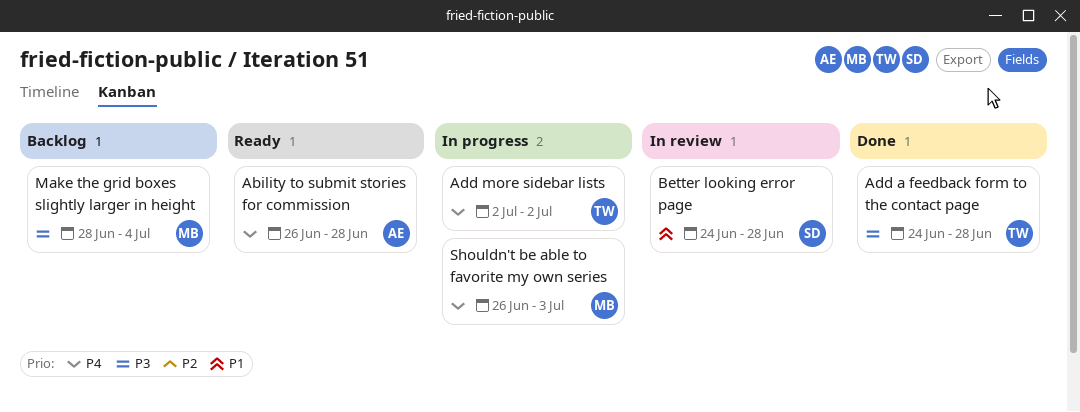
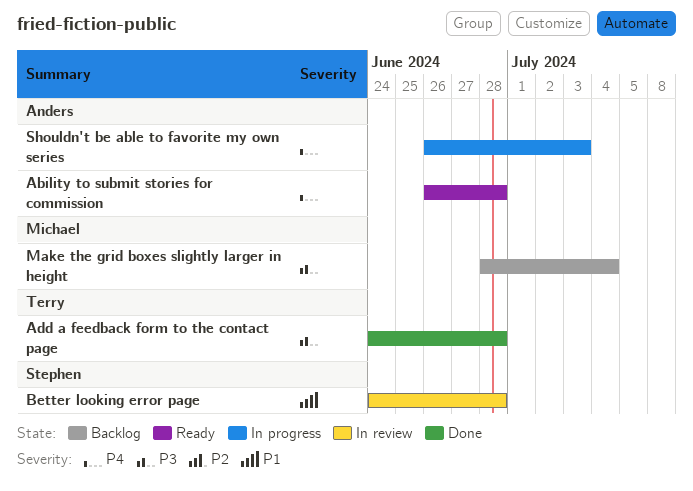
Add more sidebar lists: present -> none
Shouldn't be able to favorite my own series, owner: Michael -> Anders

